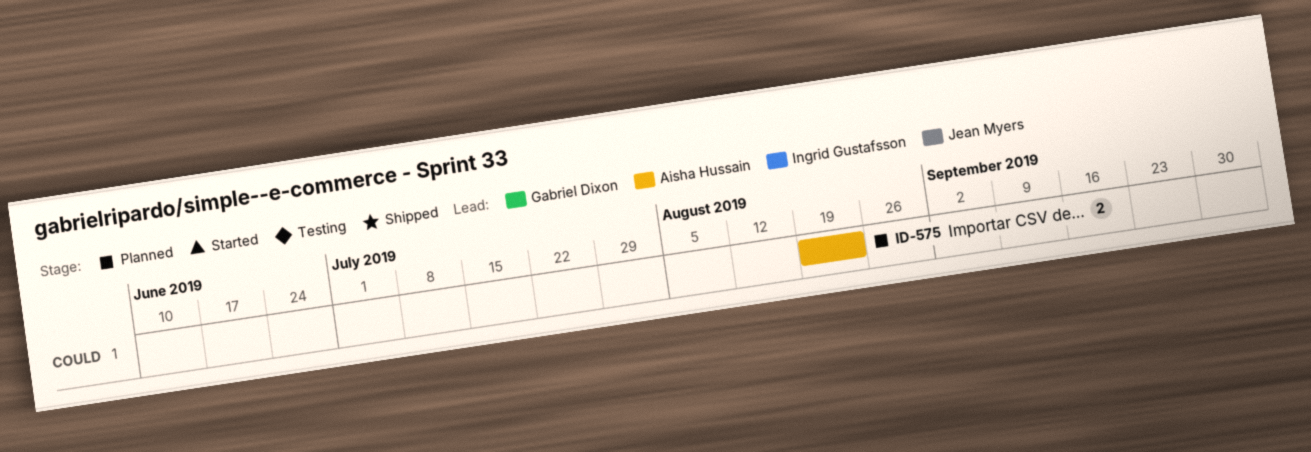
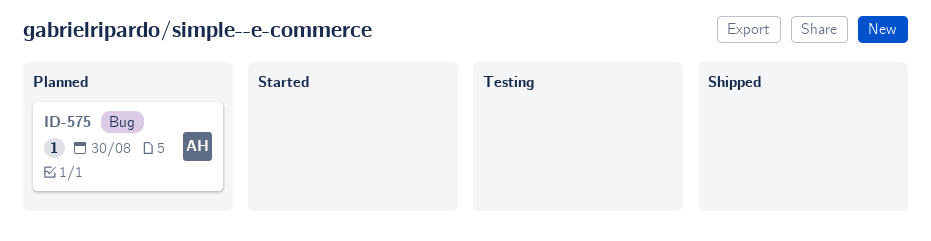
ID-575, estimate: 2 -> 1
ID-575, due: Aug 23 -> Aug 30

